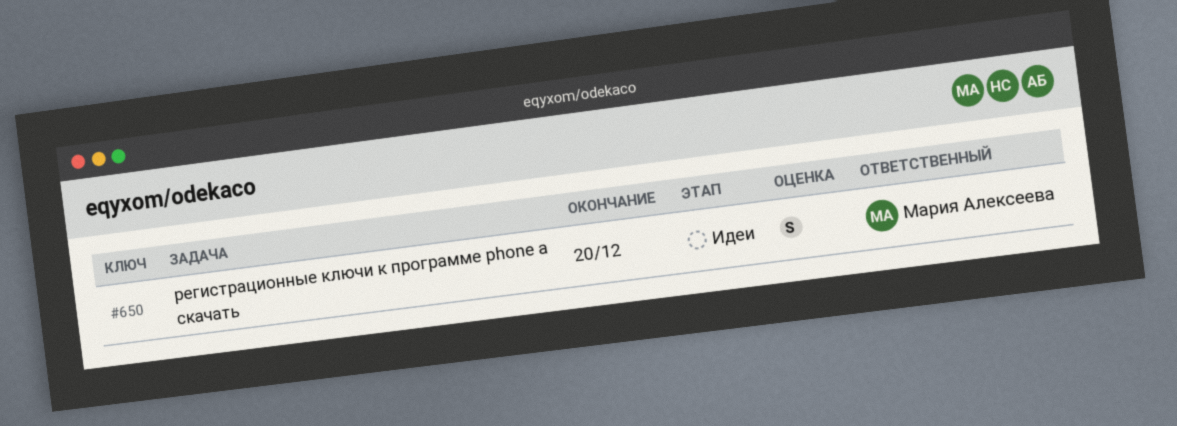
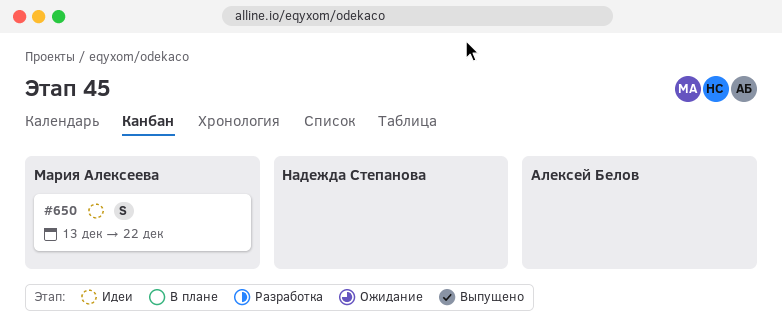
#650, due: Dec 20 -> Dec 22

